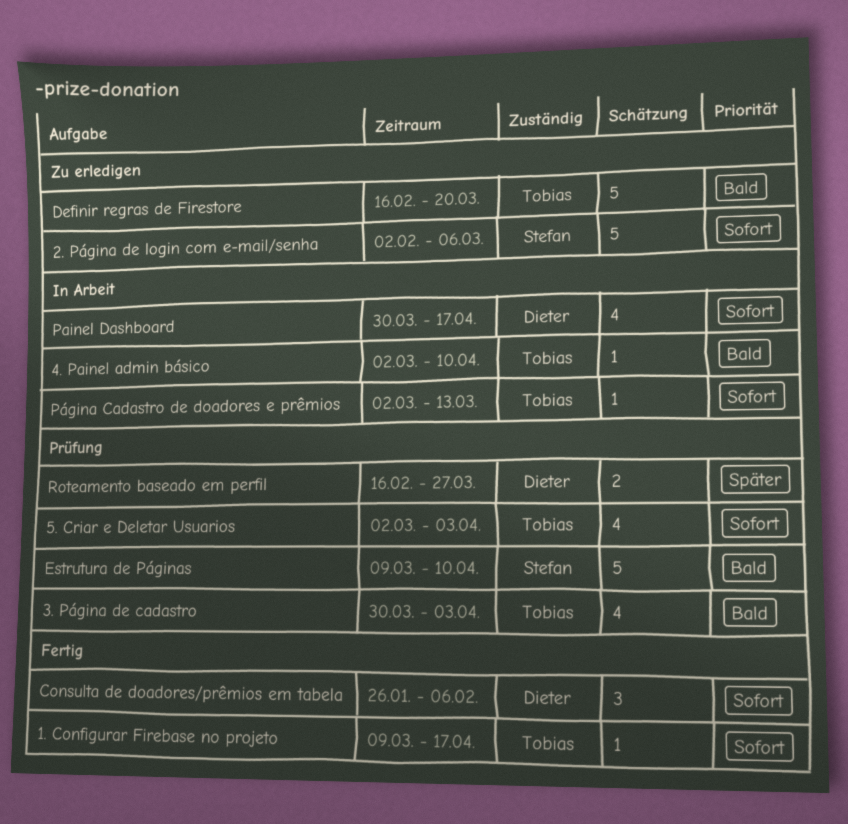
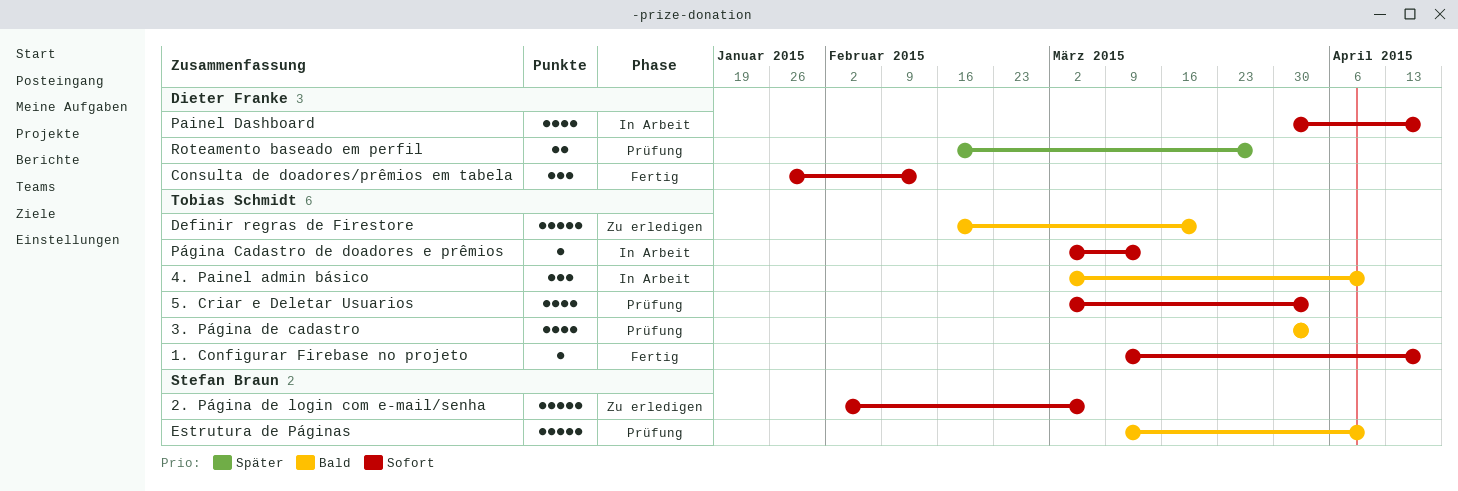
4. Painel admin básico, estimate: 1 -> 3
Consulta de doadores/prêmios em tabela, due: Feb 6 -> Feb 13

